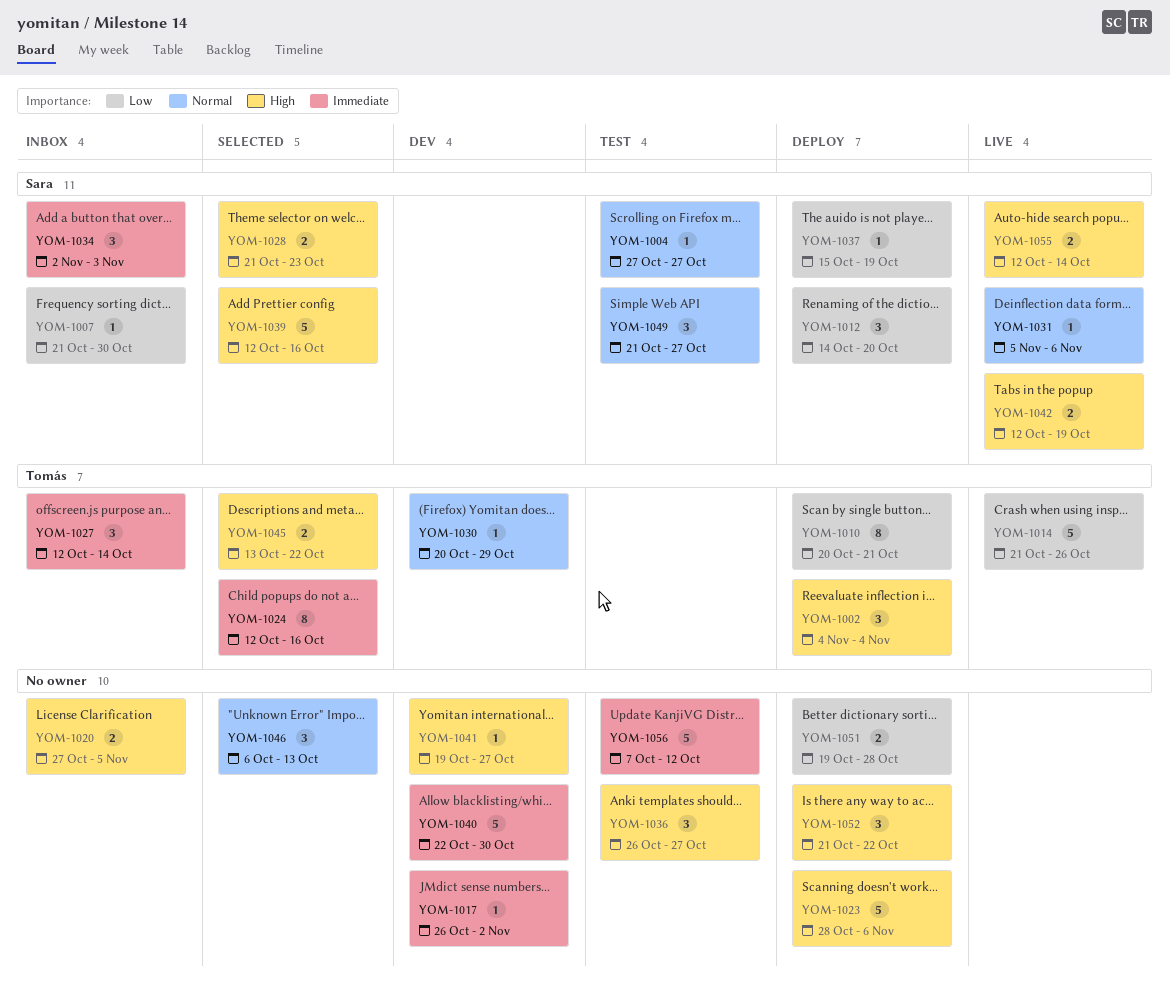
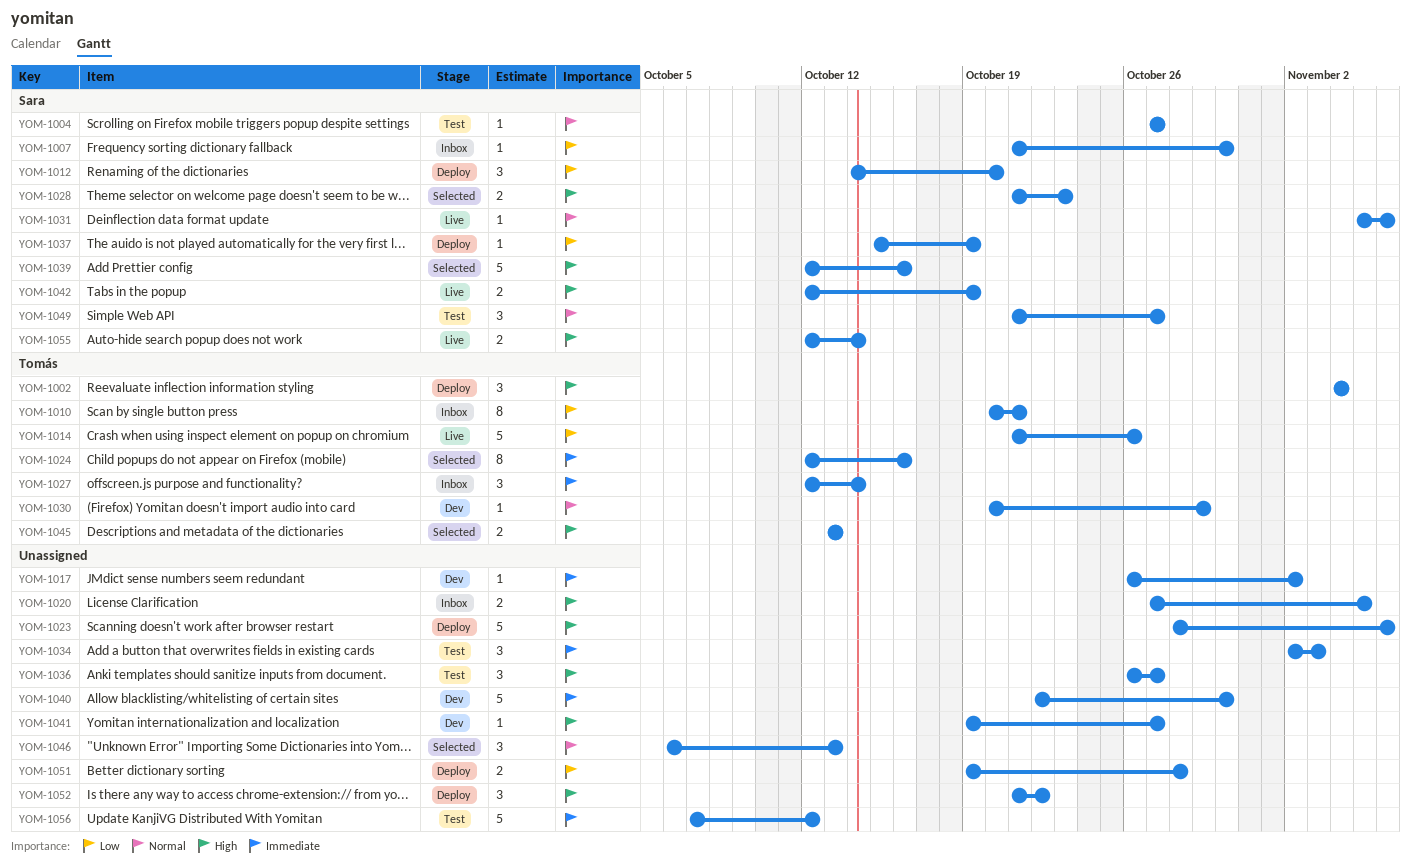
YOM-1010, status: Deploy -> Inbox
YOM-1034, status: Inbox -> Test
YOM-1034, owner: Sara -> none
YOM-1045, due: Oct 22 -> Oct 13

